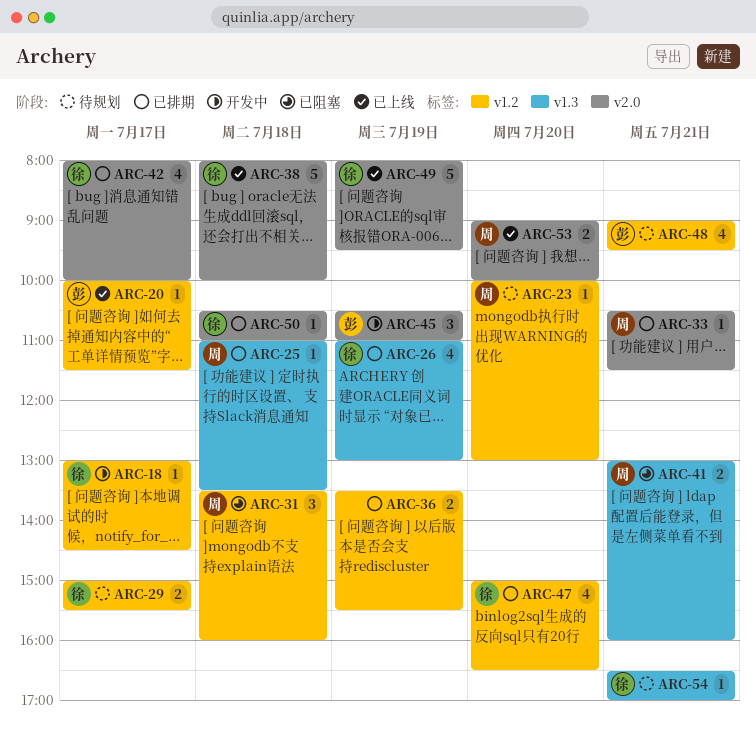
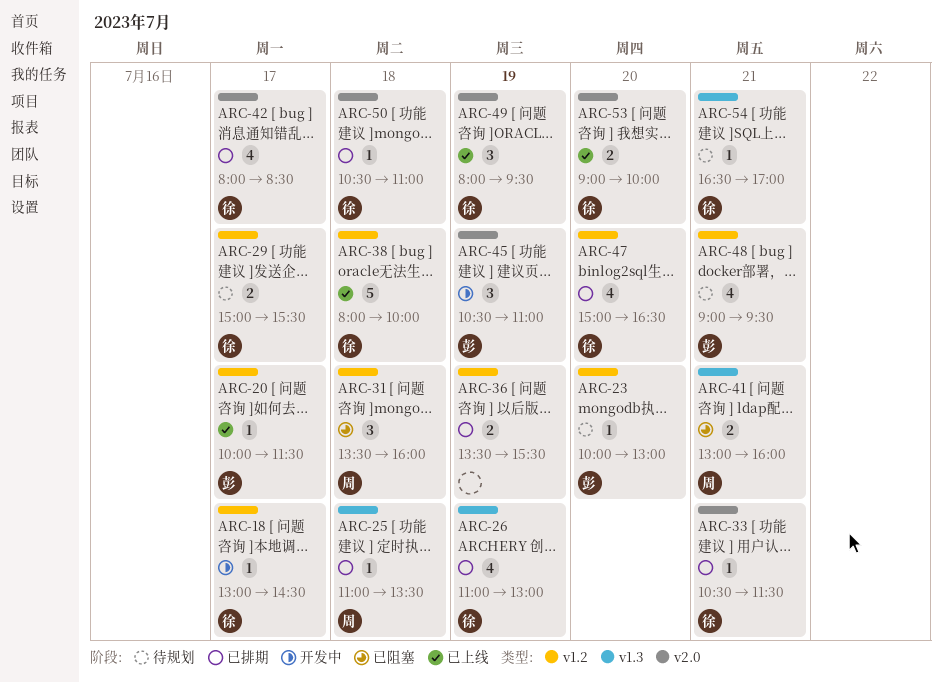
ARC-23, owner: 周 -> 彭
ARC-33, owner: 周 -> 徐
ARC-38, label: v2.0 -> v1.2
ARC-42, ends: 10:00 -> 08:30
ARC-49, estimate: 5 -> 3
ARC-53, owner: 周 -> 徐

